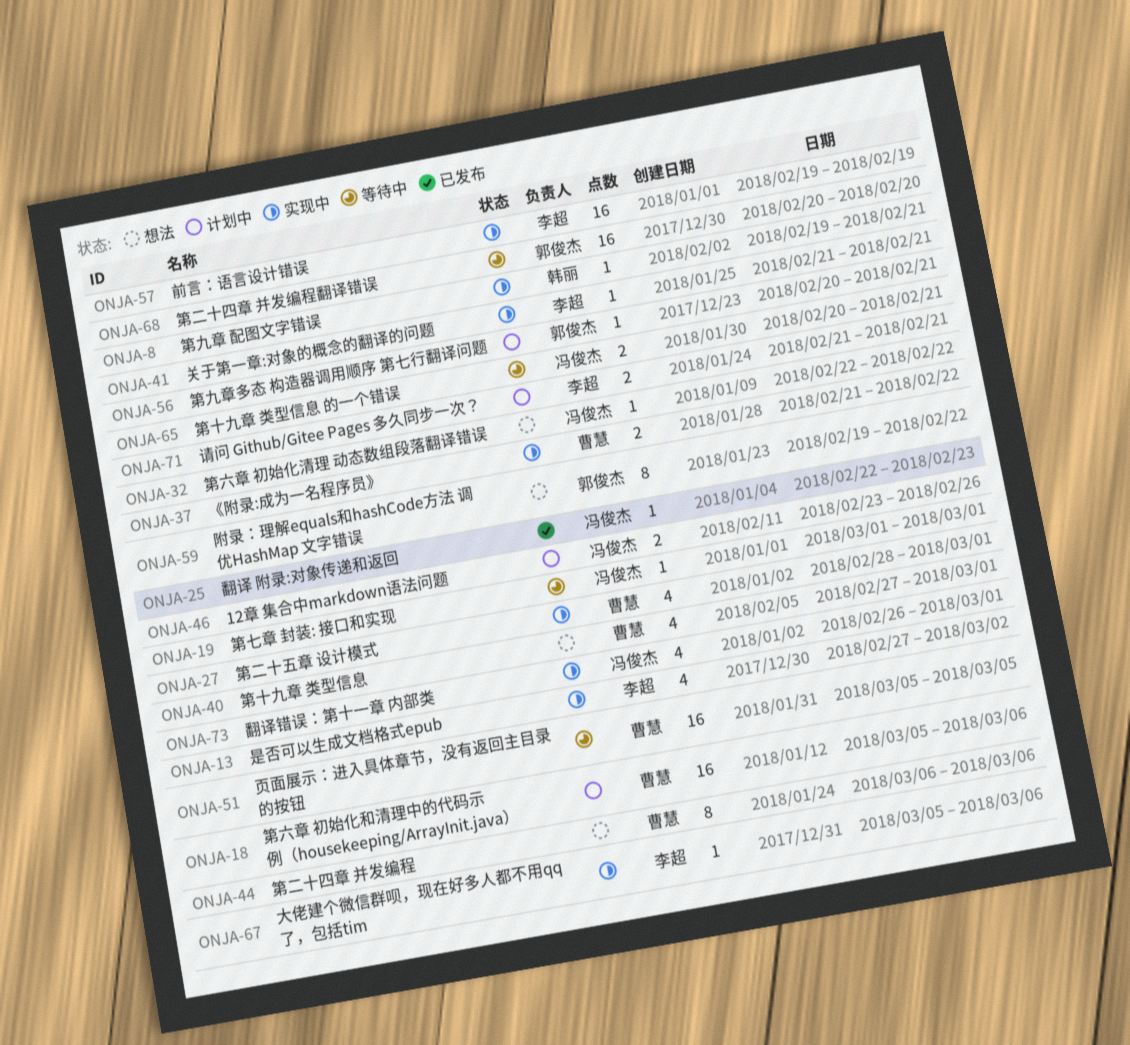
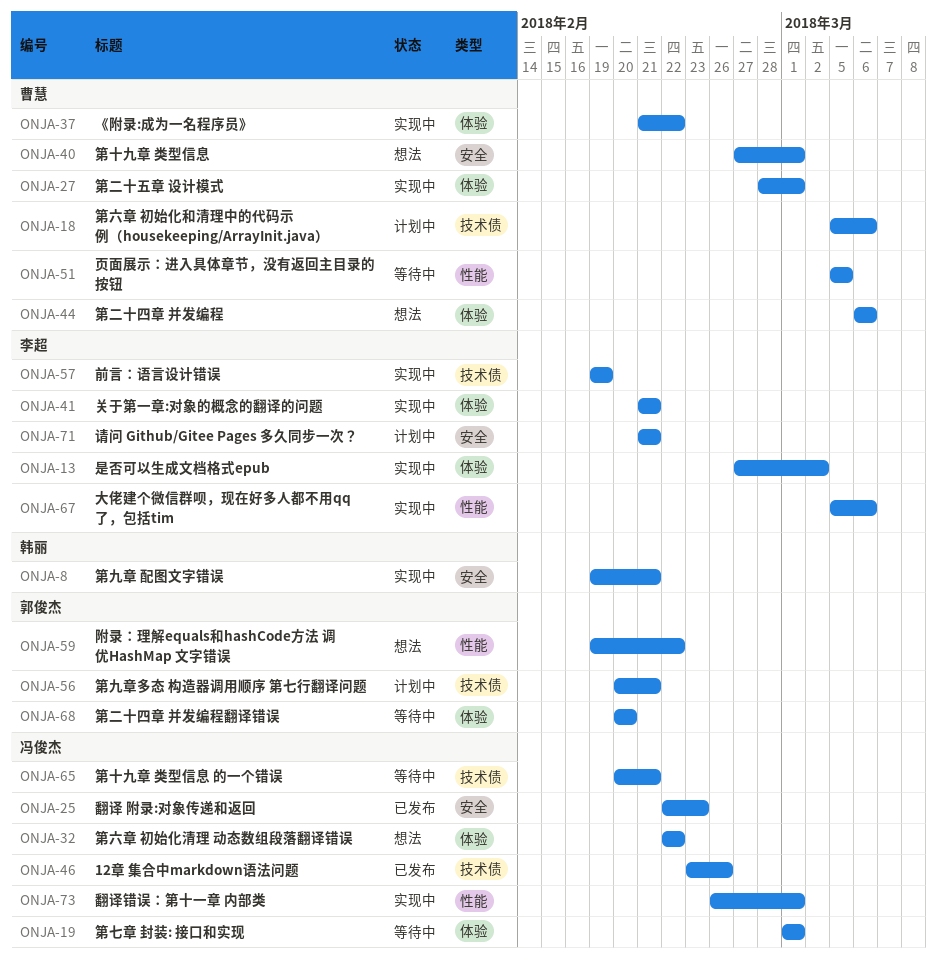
ONJA-46, status: 计划中 -> 已发布

